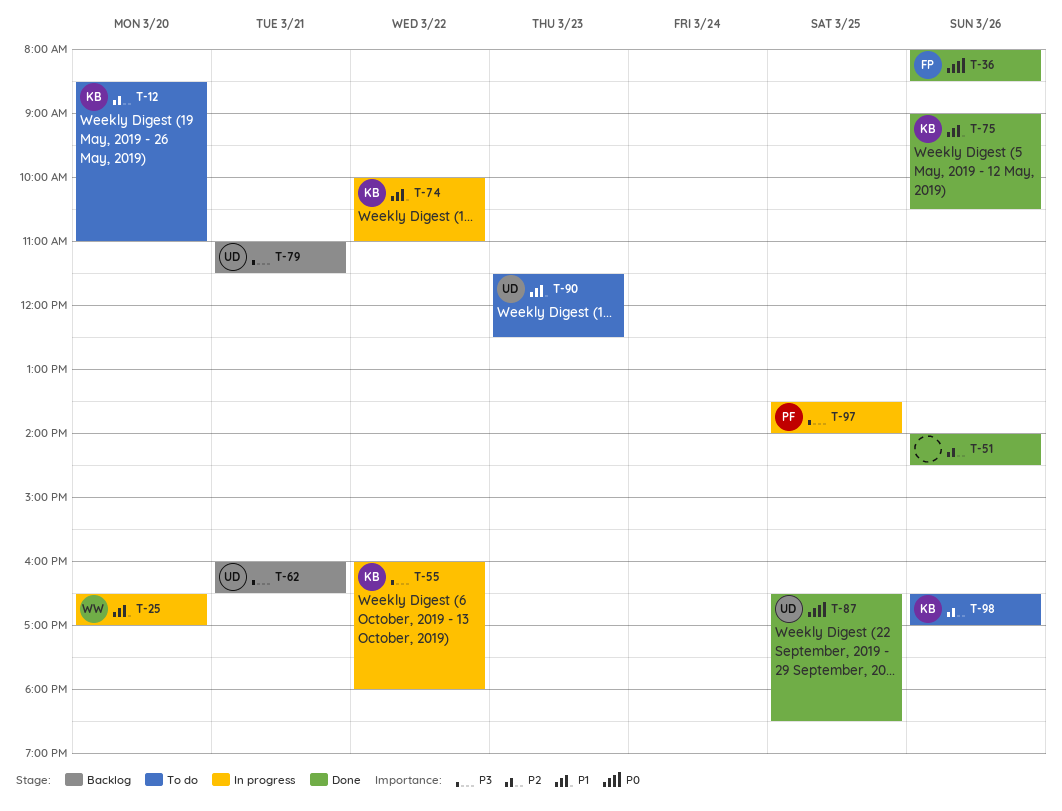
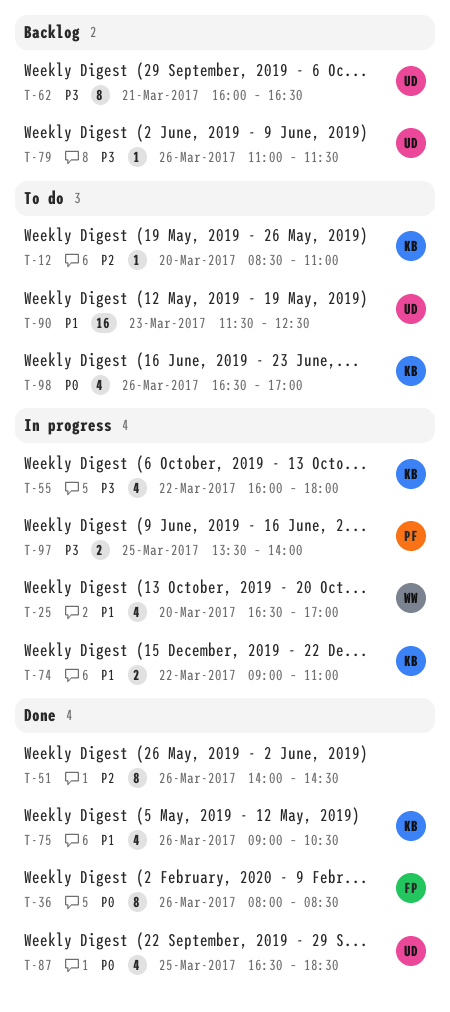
T-74, begins: 10:00 -> 09:00
T-79, day: Mar 21 -> Mar 26
T-98, priority: P2 -> P0

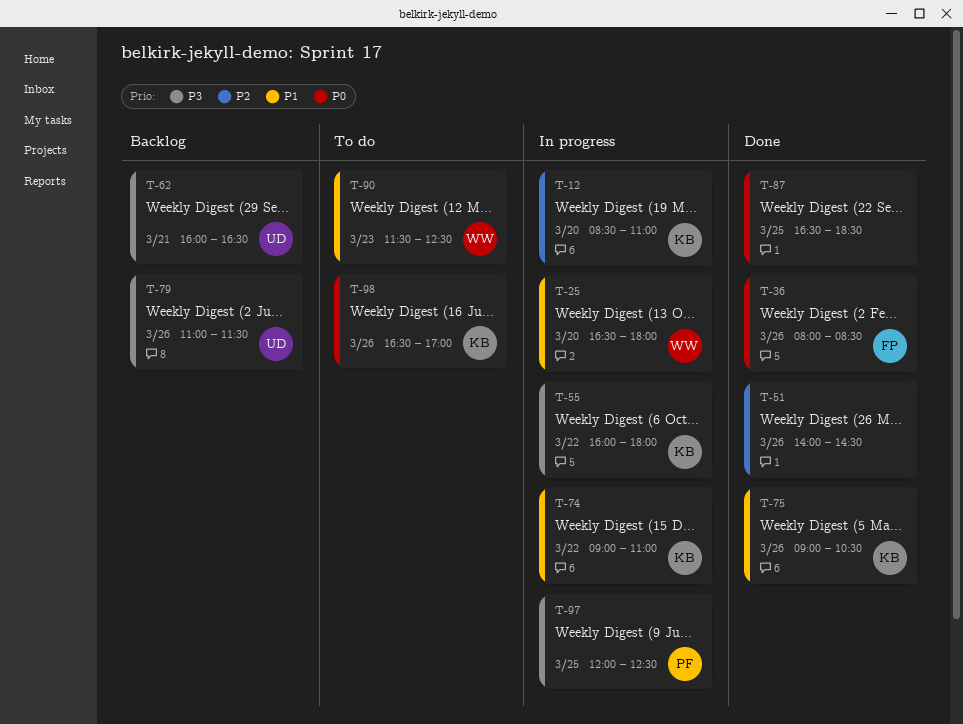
T-12, status: To do -> In progress
T-25, ends: 17:00 -> 18:00
T-87, owner: UD -> none
T-90, owner: UD -> WW
T-97, begins: 13:30 -> 12:00
T-97, ends: 14:00 -> 12:30

